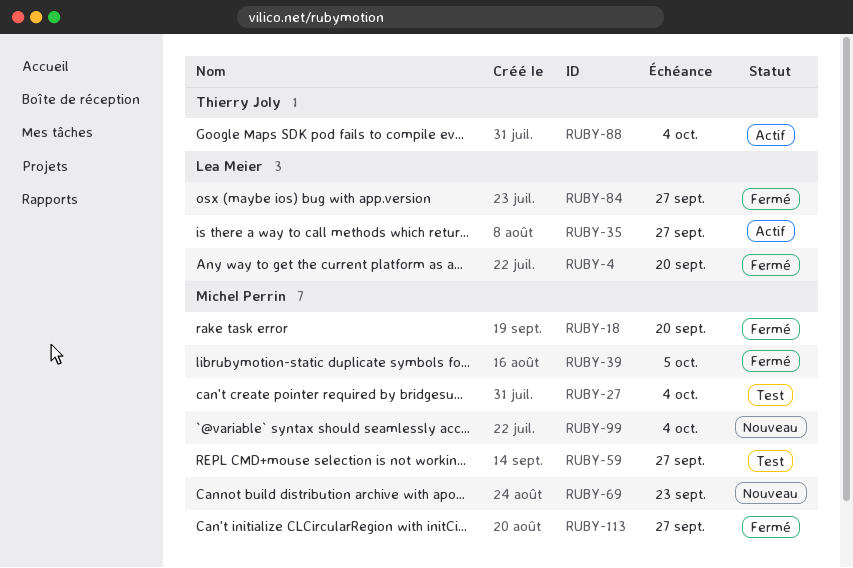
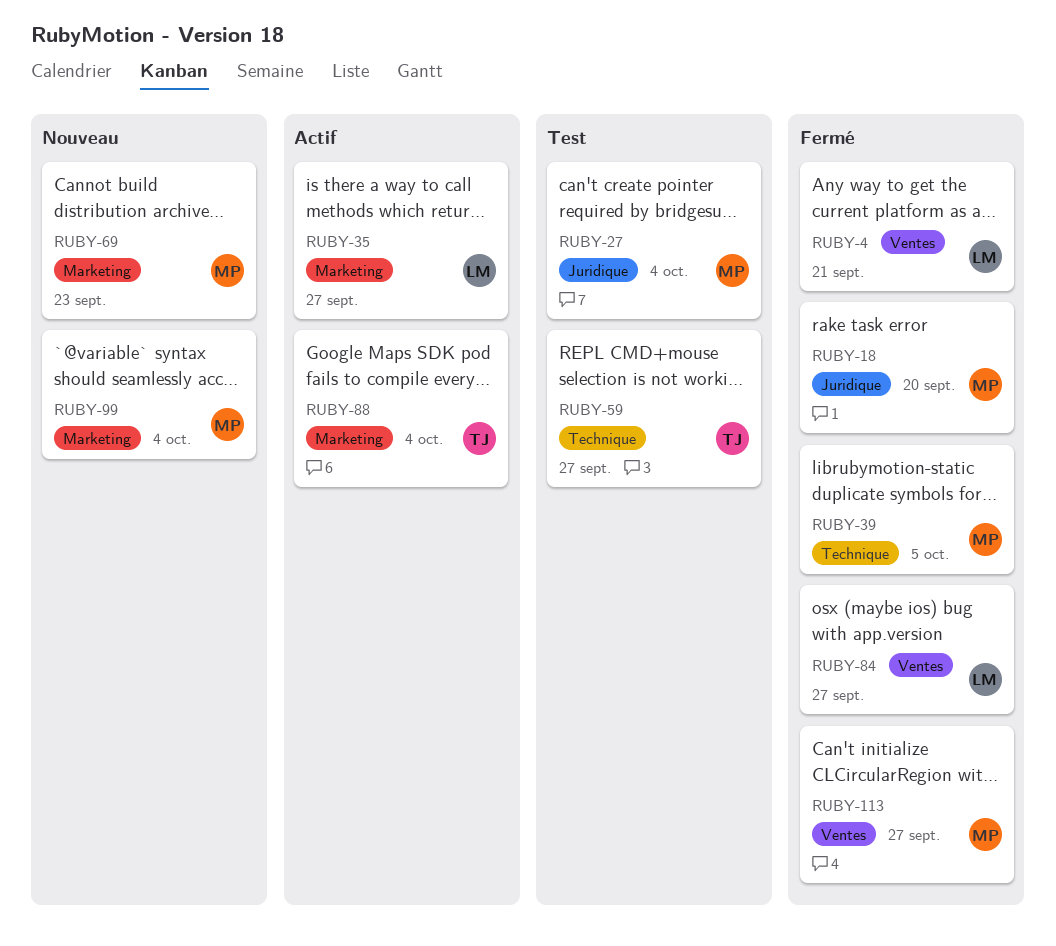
RUBY-4, due: Sep 20 -> Sep 21
RUBY-59, owner: Michel Perrin -> Thierry Joly

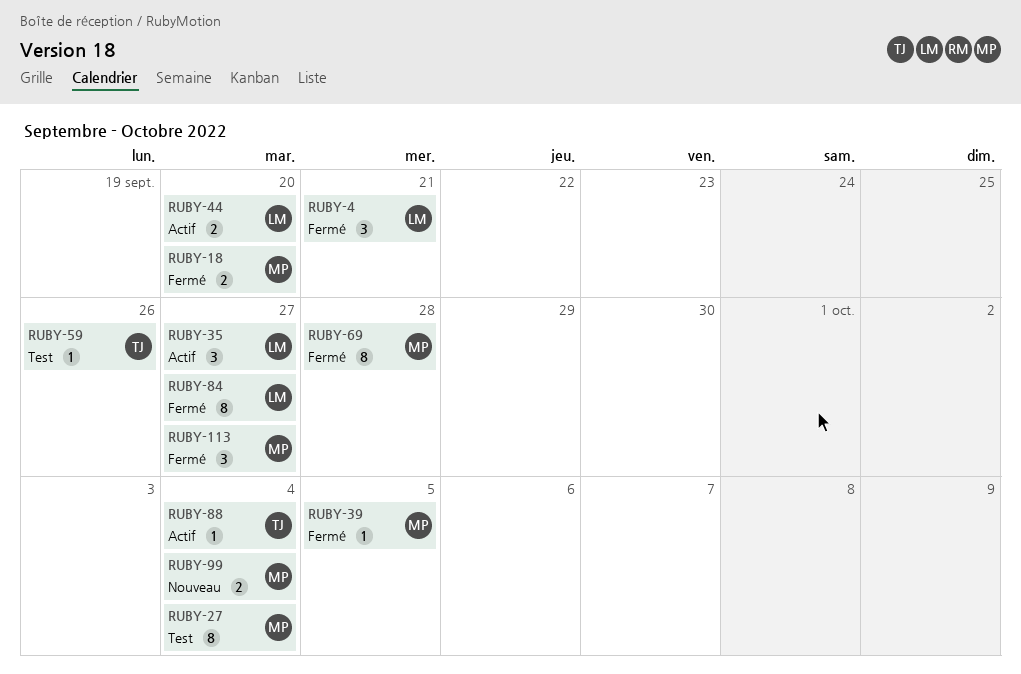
RUBY-44: none -> present
RUBY-59, due: Sep 27 -> Sep 26
RUBY-69, status: Nouveau -> Fermé
RUBY-69, due: Sep 23 -> Sep 28

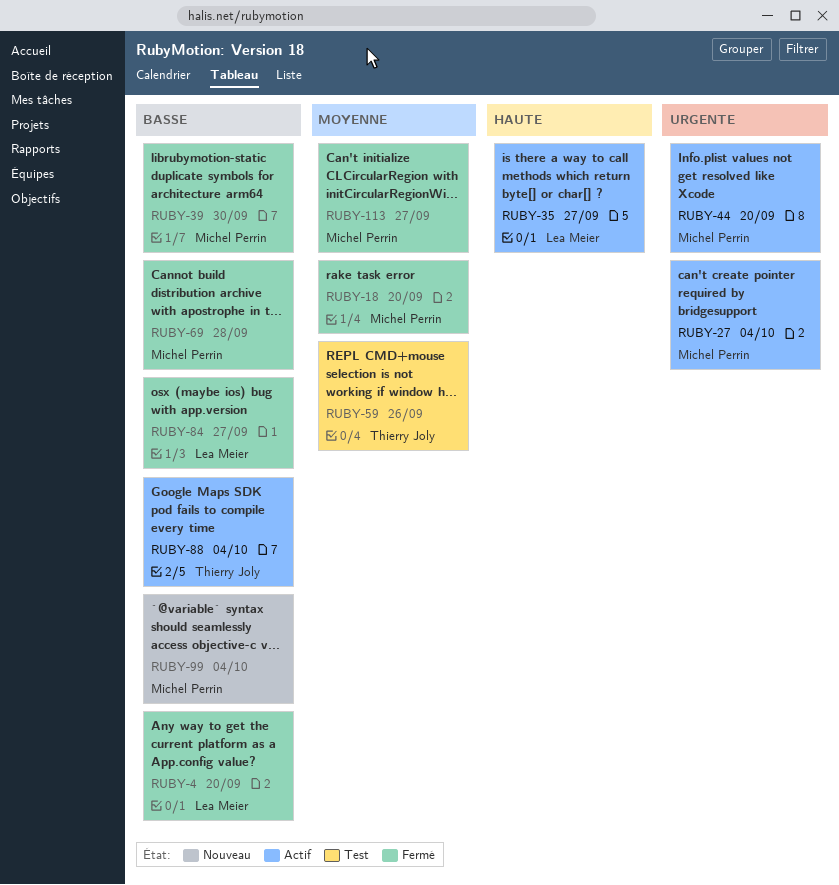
RUBY-4, due: Sep 21 -> Sep 20
RUBY-27, status: Test -> Actif
RUBY-39, due: Oct 5 -> Sep 30
RUBY-44, owner: Lea Meier -> Michel Perrin

